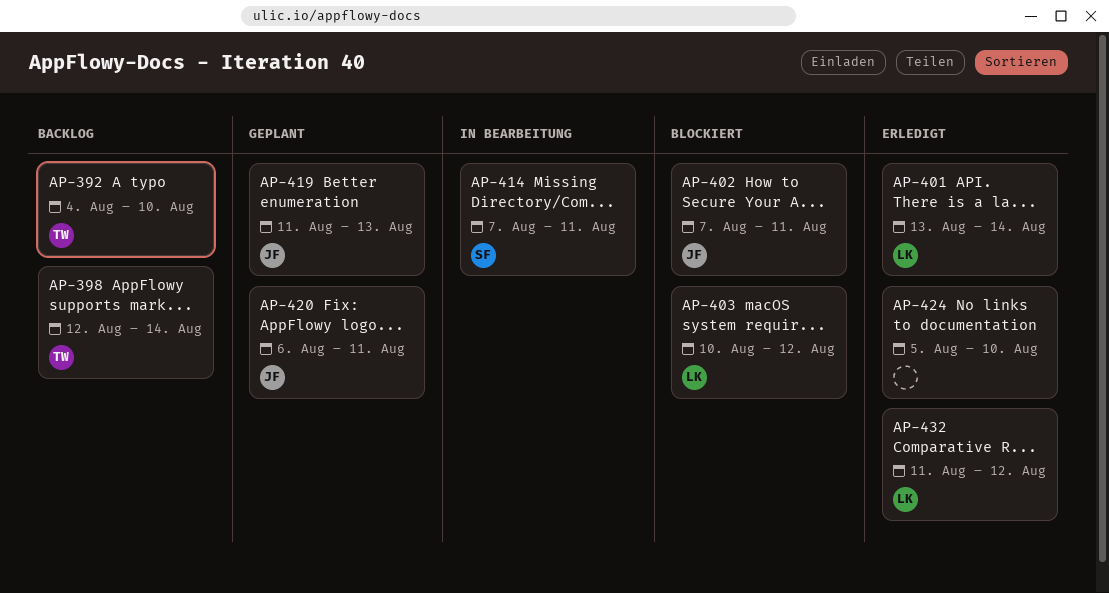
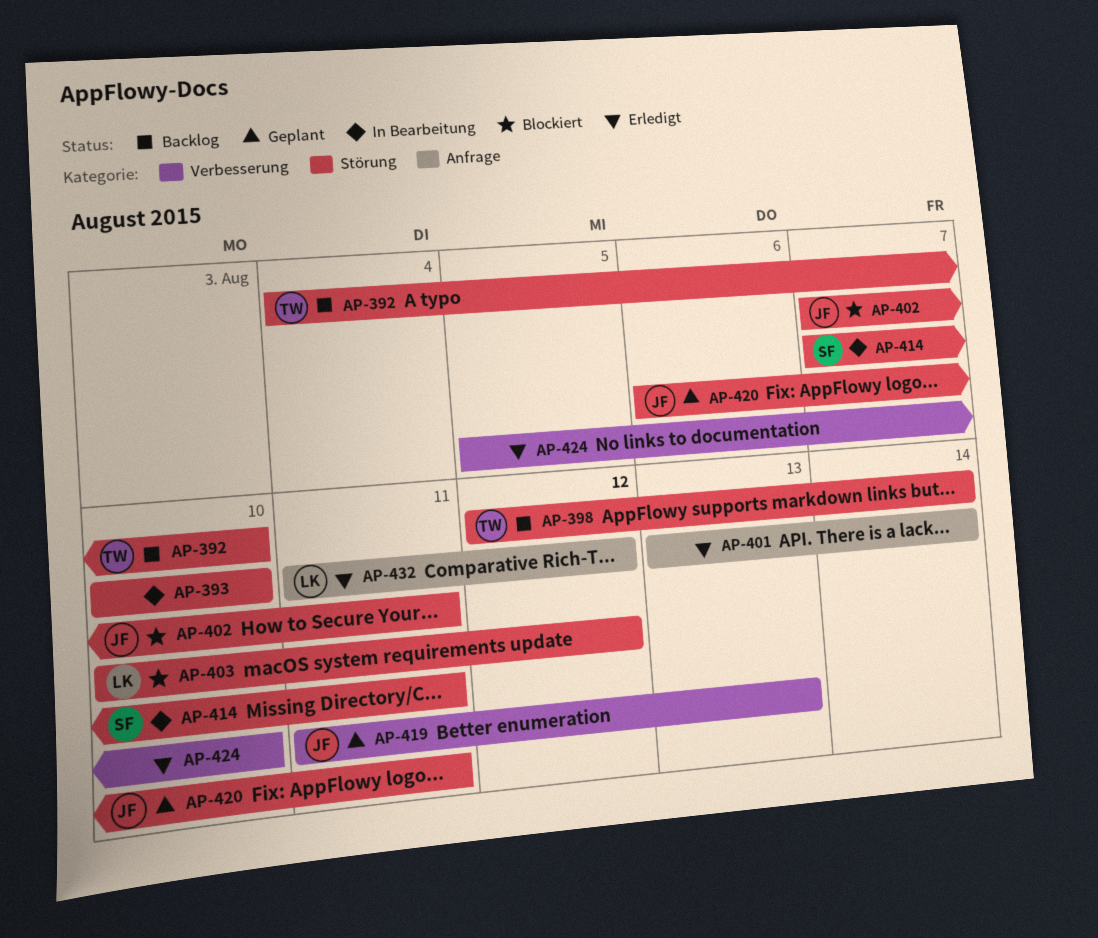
AP-393: none -> present
AP-401, owner: LK -> none

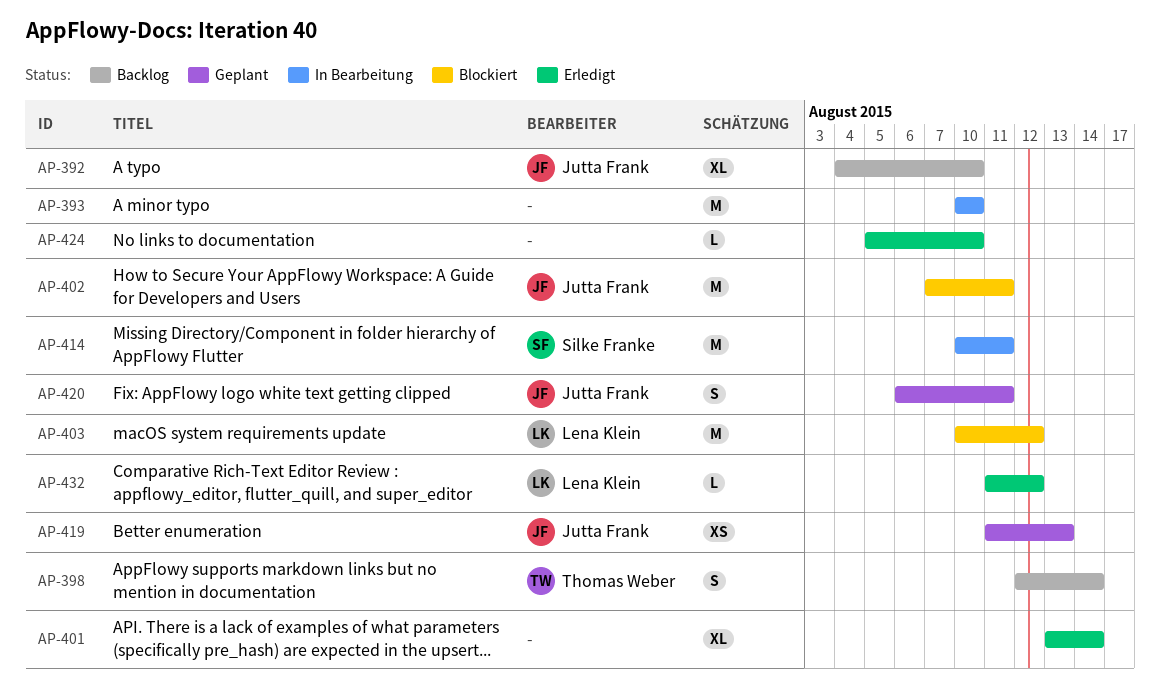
AP-392, owner: Thomas Weber -> Jutta Frank
AP-414, start: Aug 7 -> Aug 10

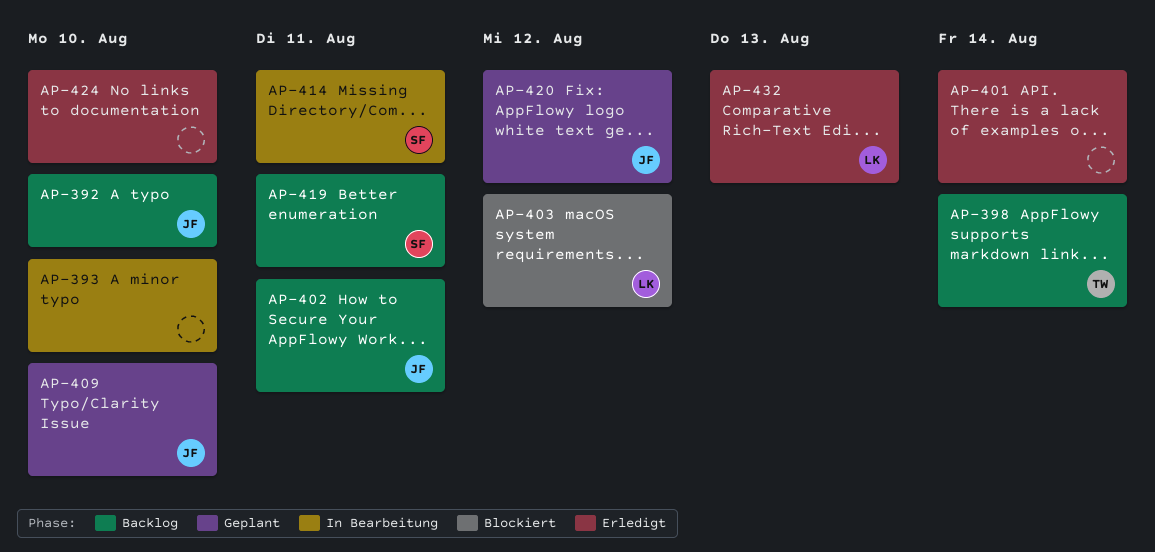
AP-402, status: Blockiert -> Backlog
AP-409: none -> present
AP-419, status: Geplant -> Backlog
AP-419, owner: Jutta Frank -> Silke Franke
AP-419, due: Aug 13 -> Aug 11
AP-420, due: Aug 11 -> Aug 12
AP-432, due: Aug 12 -> Aug 13

